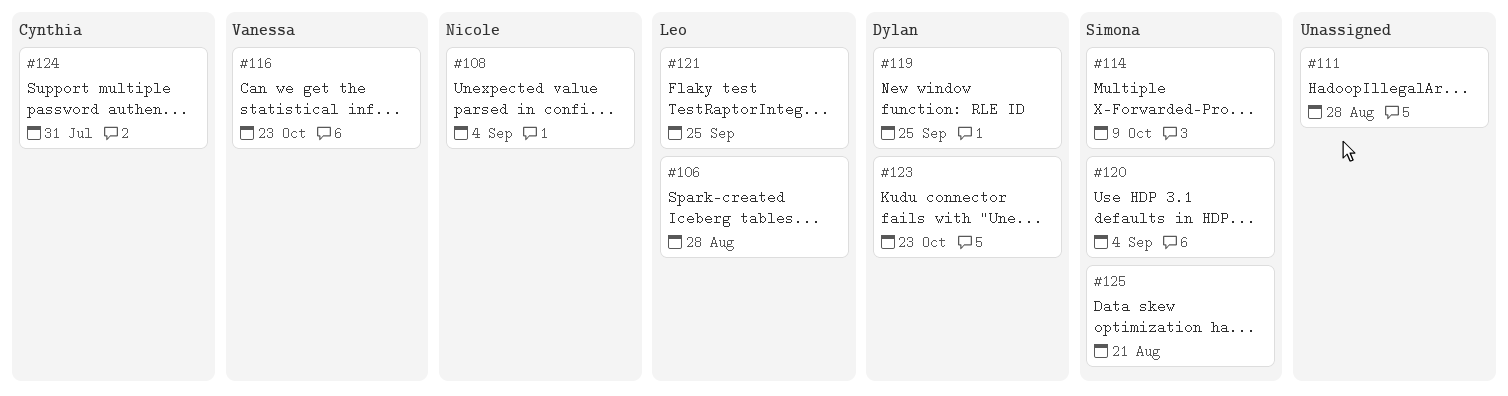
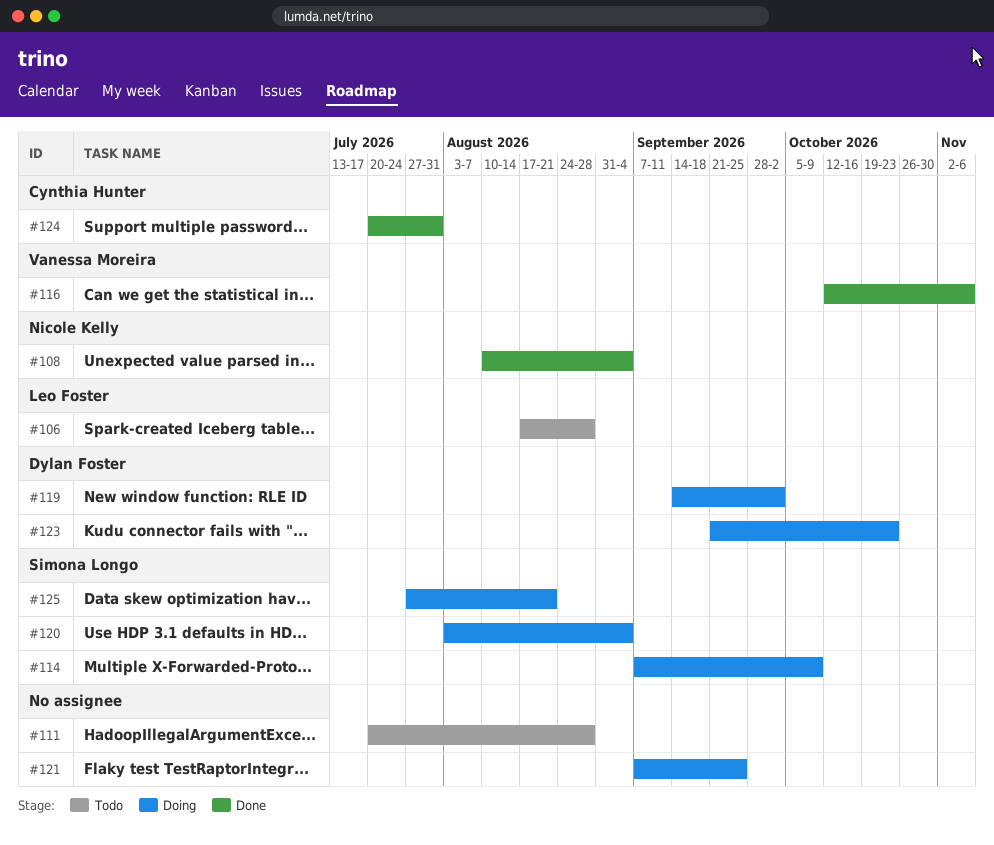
#116, due: Oct 23 -> Nov 6
#119, due: Sep 25 -> Oct 2
#121, owner: Leo Foster -> none

